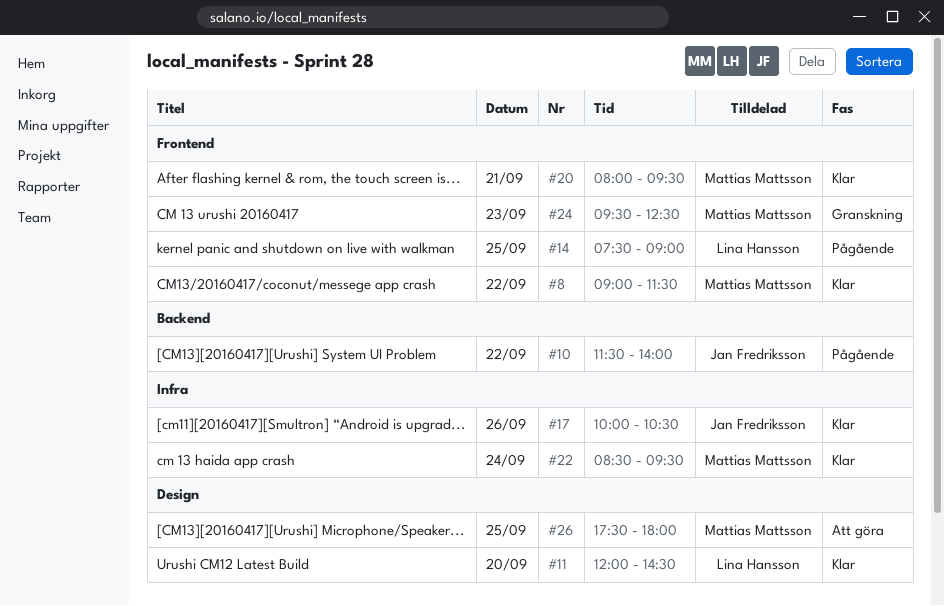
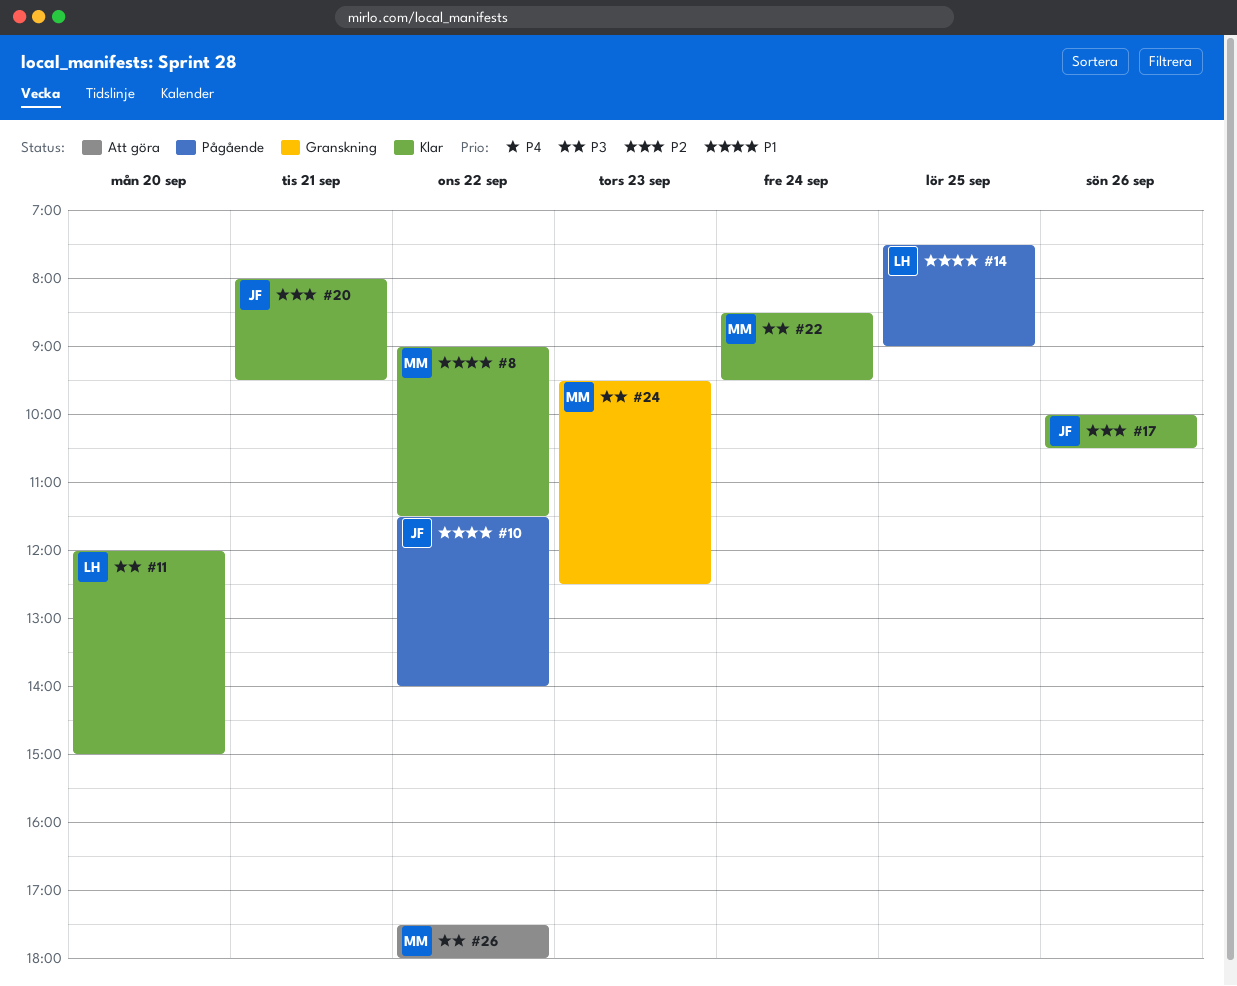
#11, ends: 14:30 -> 15:00
#20, owner: Mattias Mattsson -> Jan Fredriksson
#26, day: Sep 25 -> Sep 22

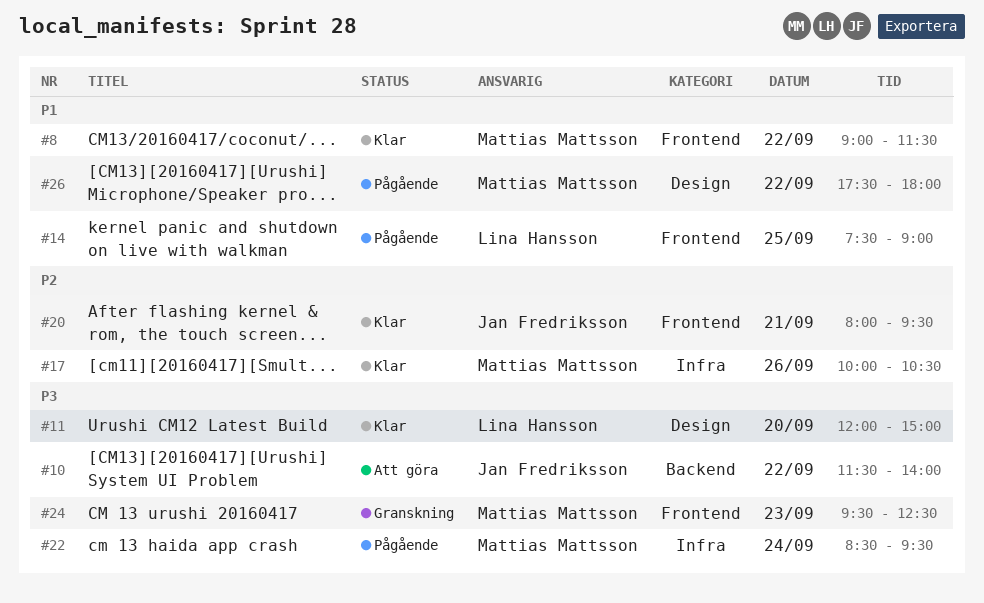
#10, status: Pågående -> Att göra
#10, priority: P1 -> P3
#17, owner: Jan Fredriksson -> Mattias Mattsson
#22, status: Klar -> Pågående
#26, status: Att göra -> Pågående
#26, priority: P3 -> P1

